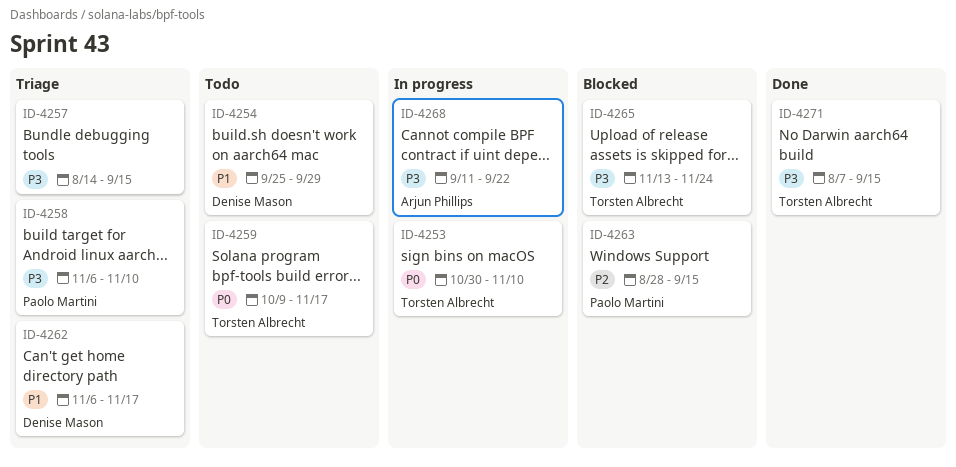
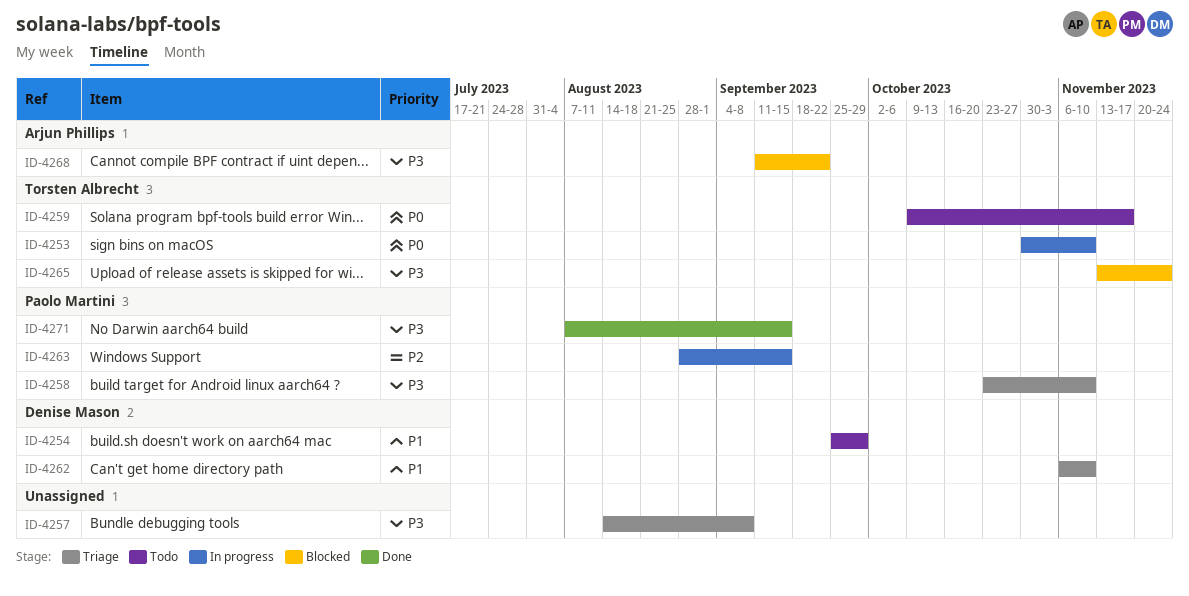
ID-4257, due: Sep 15 -> Sep 8
ID-4258, start: Nov 6 -> Oct 23
ID-4262, due: Nov 17 -> Nov 10
ID-4263, status: Blocked -> In progress
ID-4268, status: In progress -> Blocked
ID-4271, owner: Torsten Albrecht -> Paolo Martini

